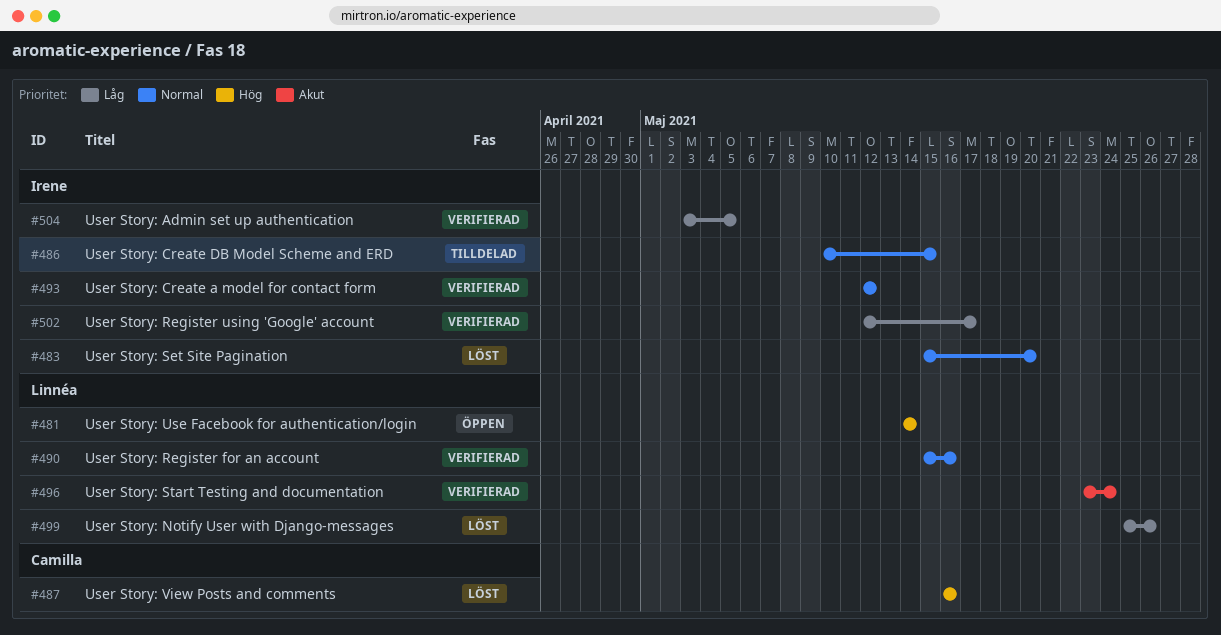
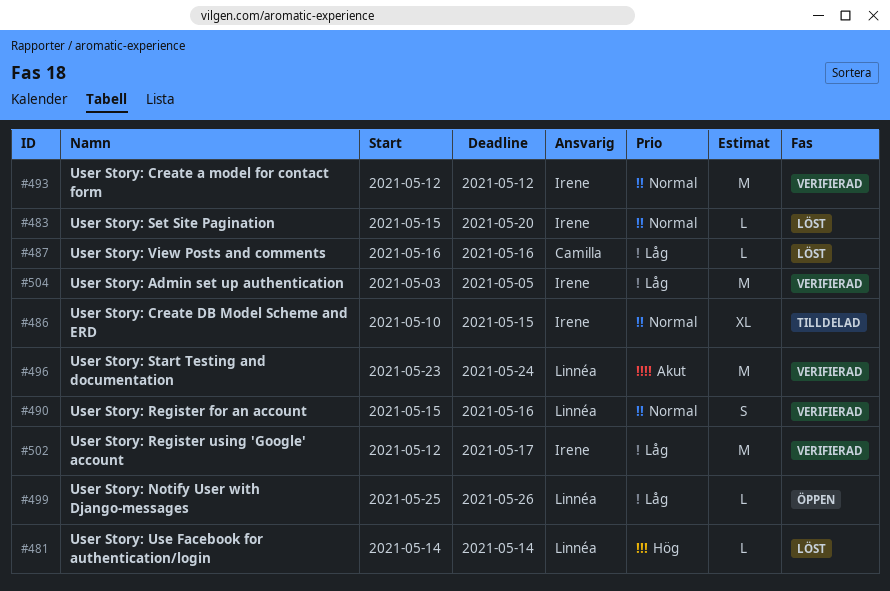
#481, status: Öppen -> Löst
#487, priority: Hög -> Låg
#499, status: Löst -> Öppen

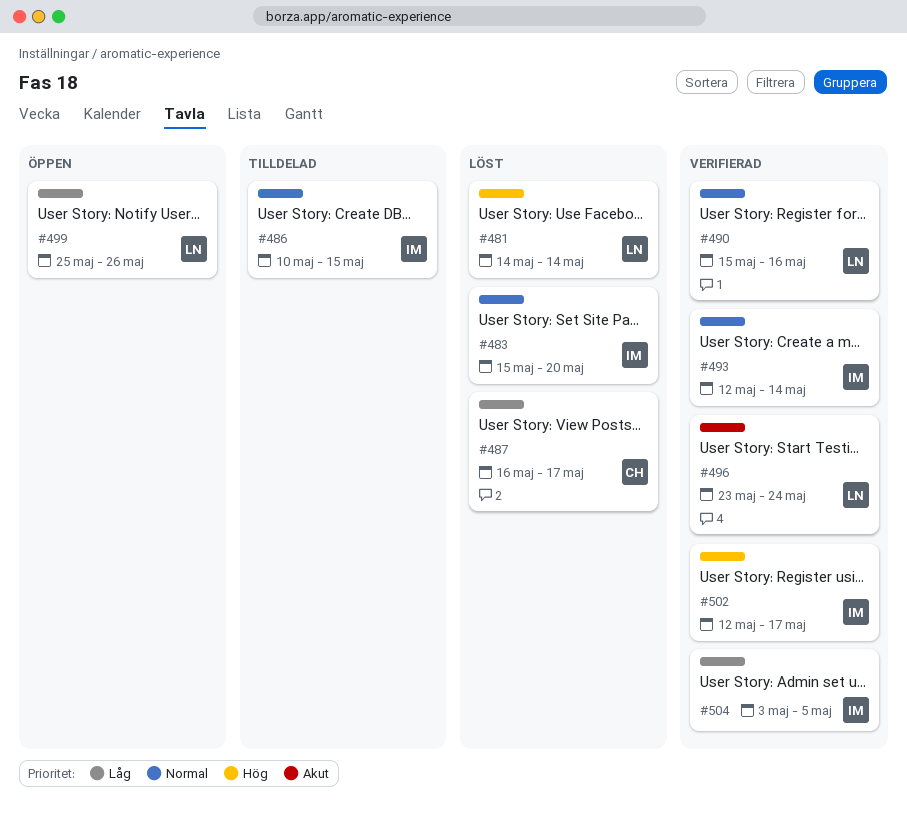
#487, due: May 16 -> May 17
#493, due: May 12 -> May 14
#502, priority: Låg -> Hög

